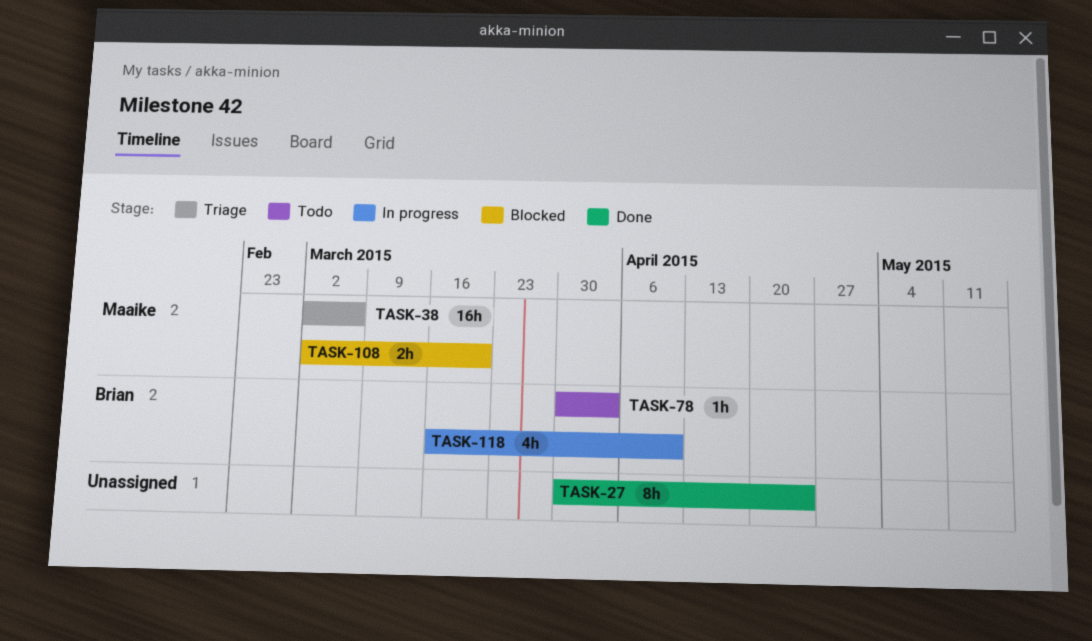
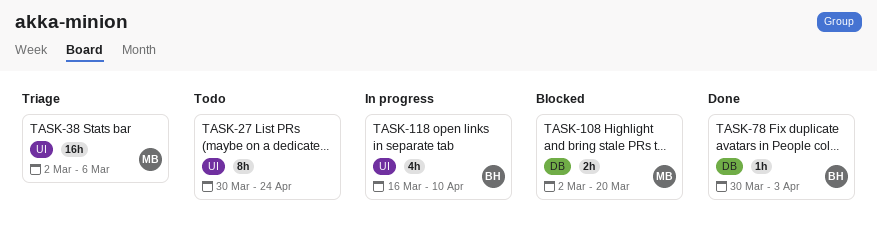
TASK-27, status: Done -> Todo
TASK-78, status: Todo -> Done

